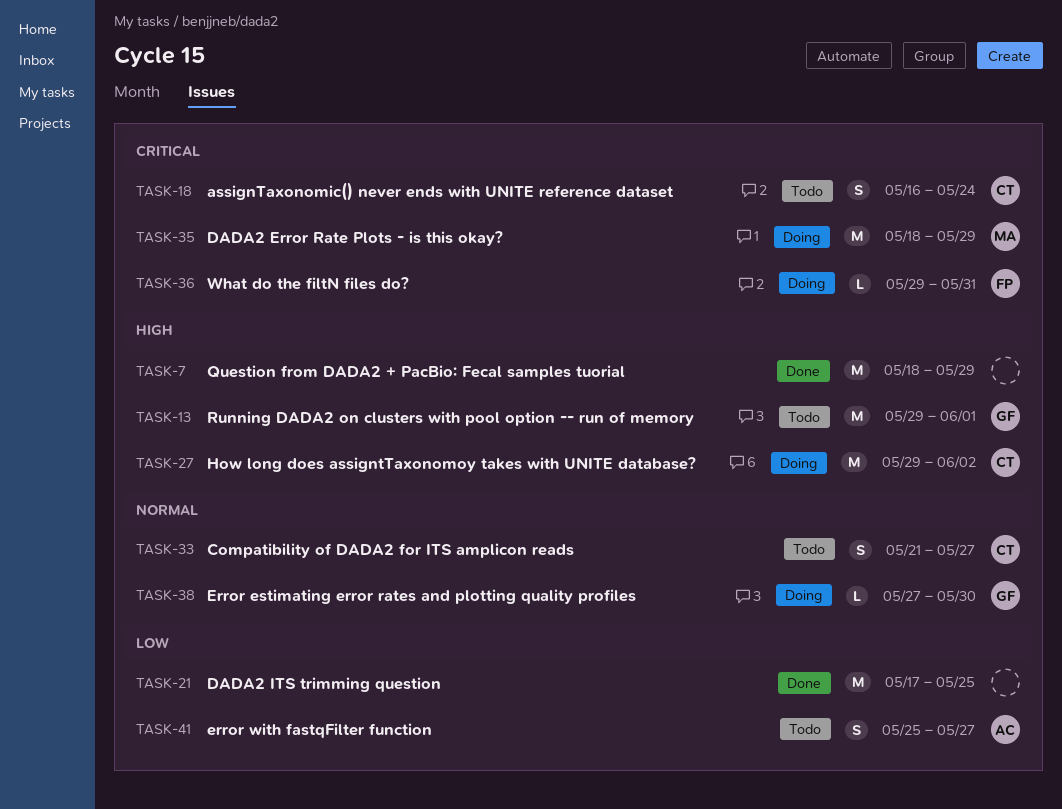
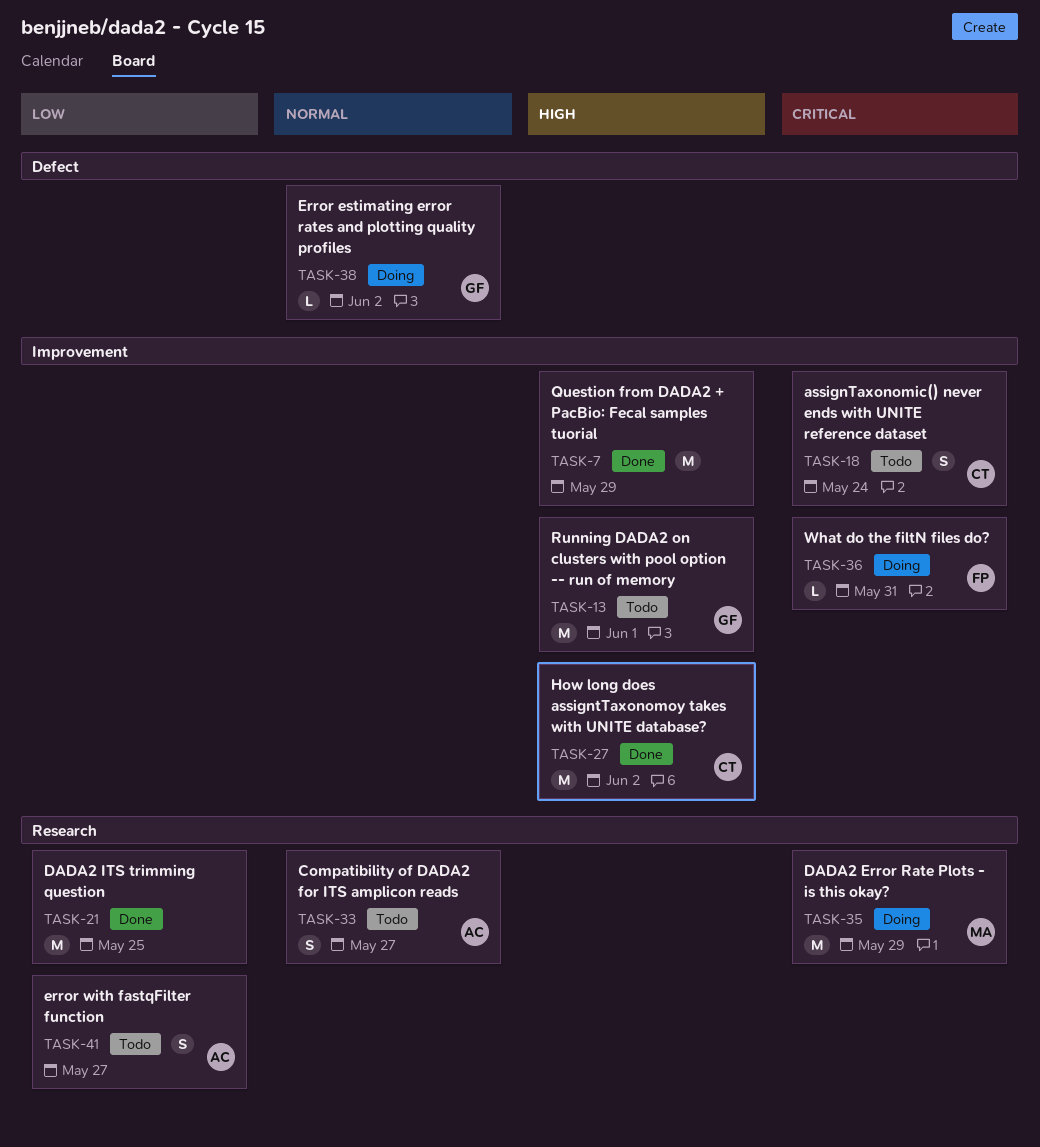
TASK-27, status: Doing -> Done
TASK-33, owner: CT -> AC
TASK-38, due: May 30 -> Jun 2

